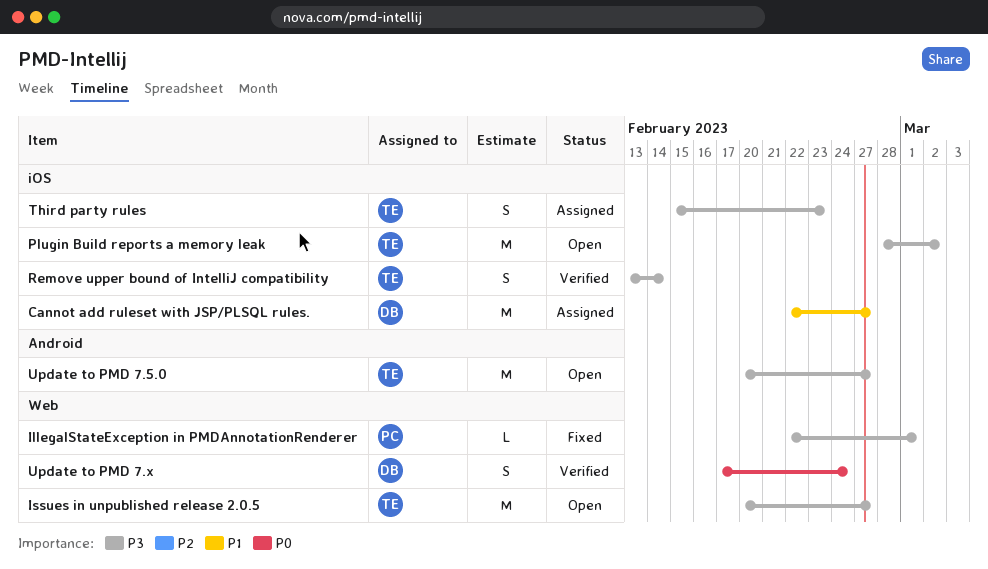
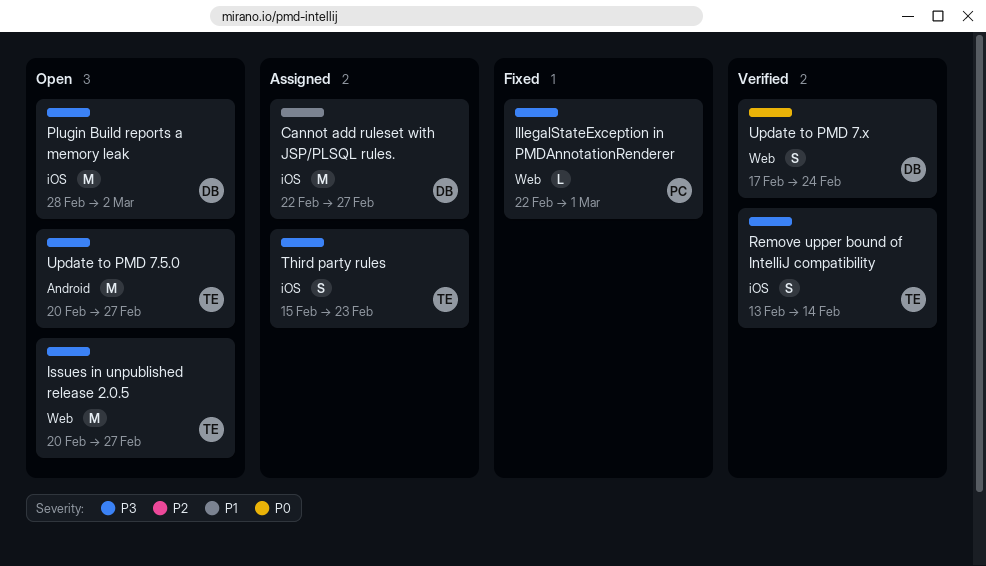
Plugin Build reports a memory leak, owner: TE -> DB

